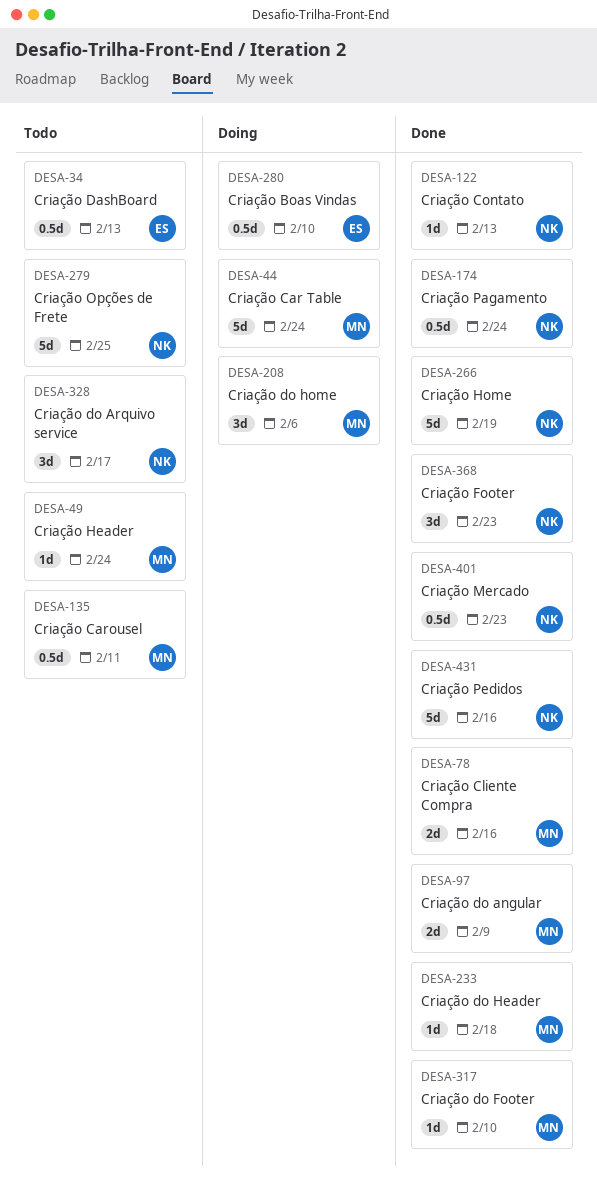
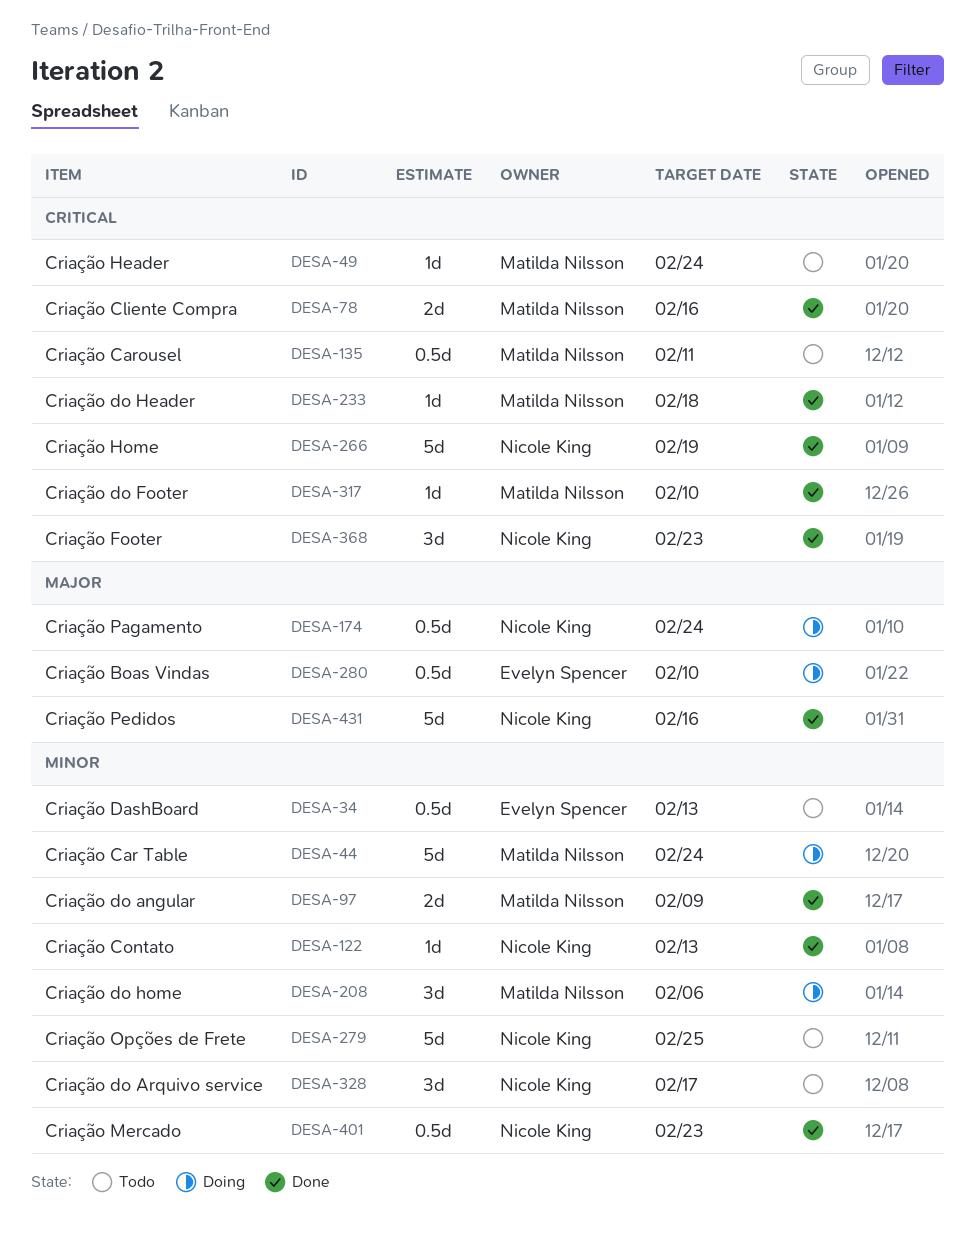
DESA-174, status: Done -> Doing

